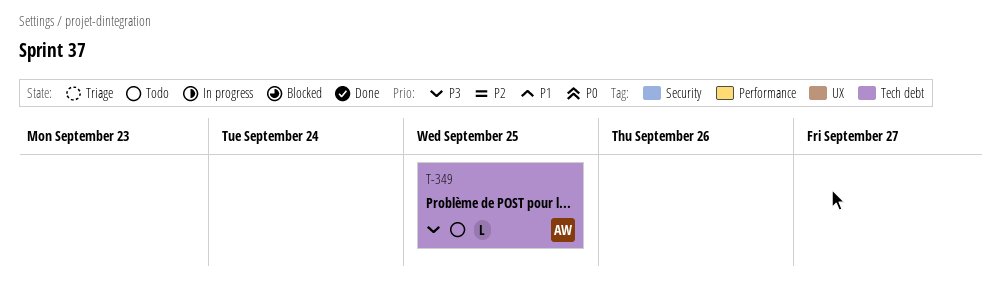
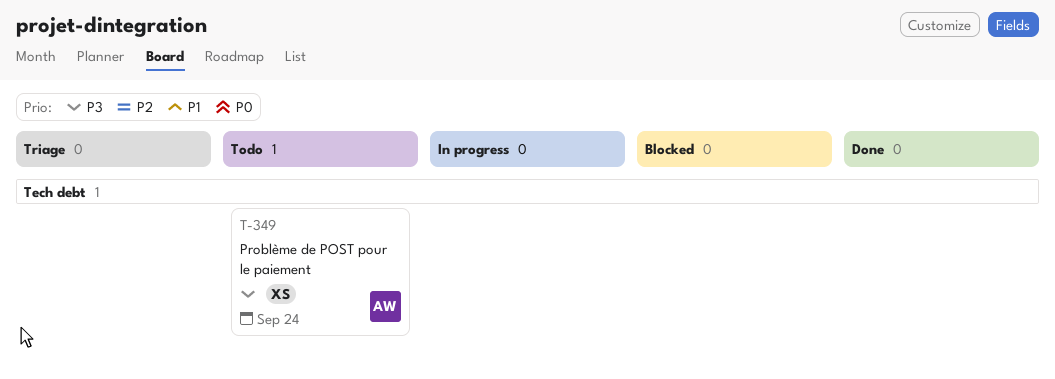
T-349, estimate: L -> XS
T-349, due: Sep 25 -> Sep 24

